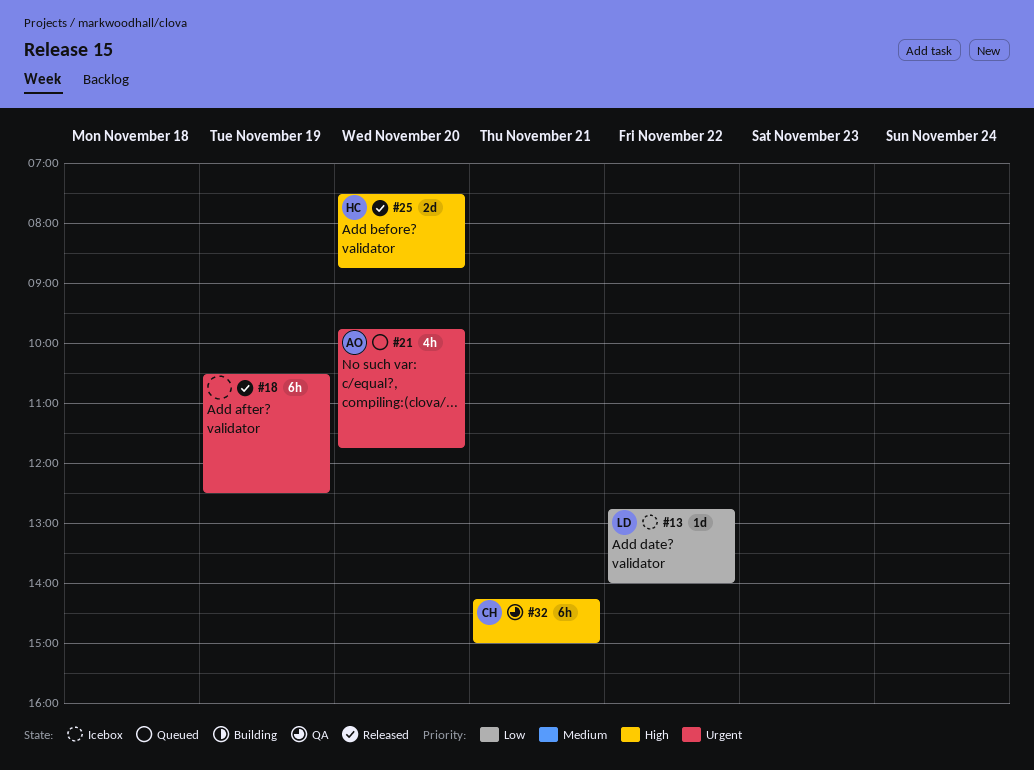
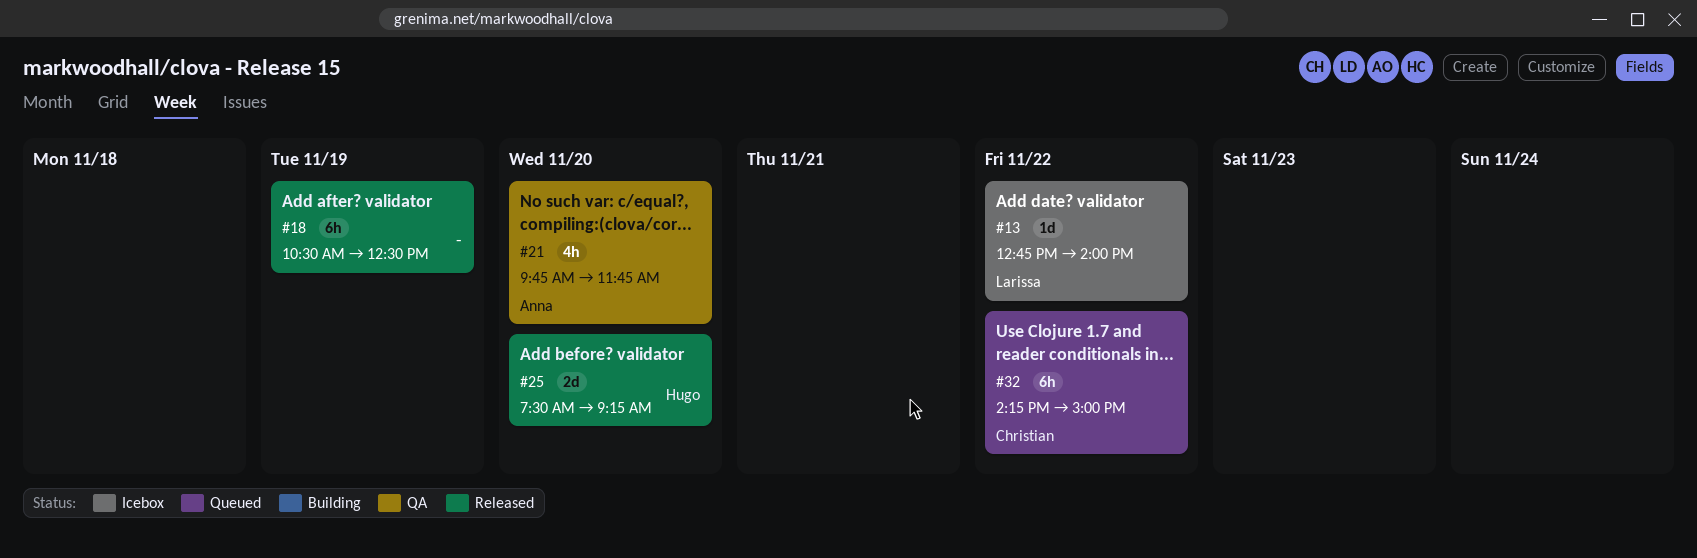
#21, status: Queued -> QA
#25, ends: 08:45 -> 09:15
#32, status: QA -> Queued
#32, day: Nov 21 -> Nov 22

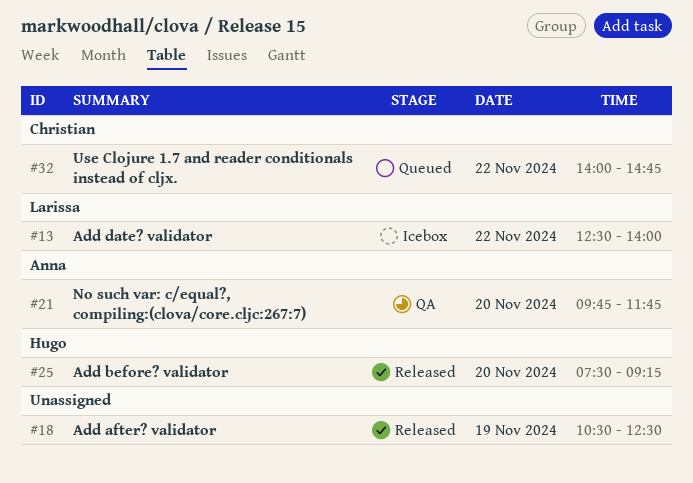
#13, begins: 12:45 -> 12:30
#32, begins: 14:15 -> 14:00
#32, ends: 15:00 -> 14:45

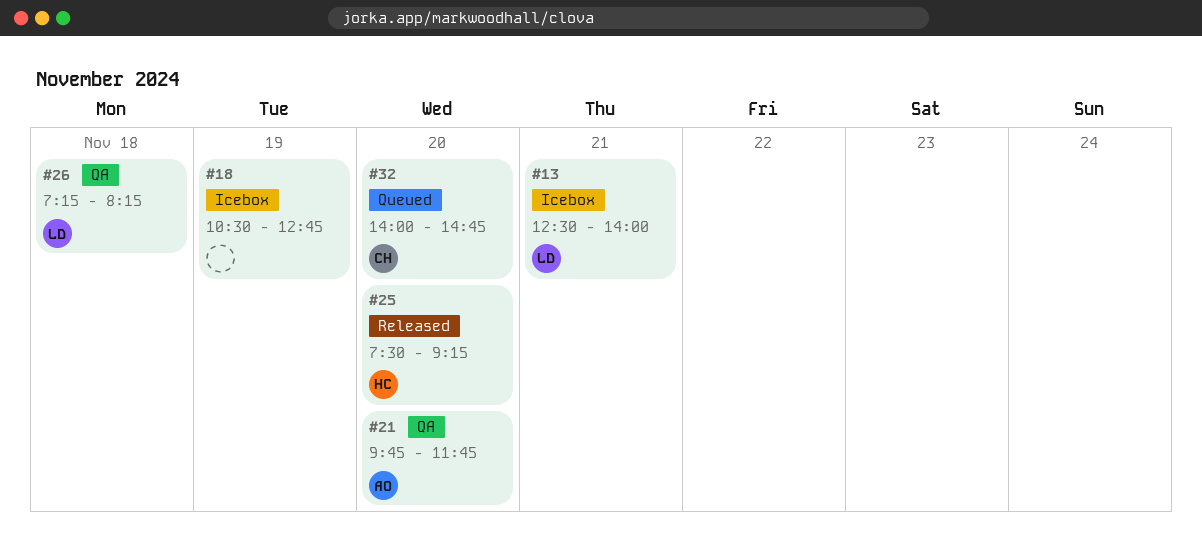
#13, day: Nov 22 -> Nov 21
#18, status: Released -> Icebox
#18, ends: 12:30 -> 12:45
#26: none -> present
#32, day: Nov 22 -> Nov 20

